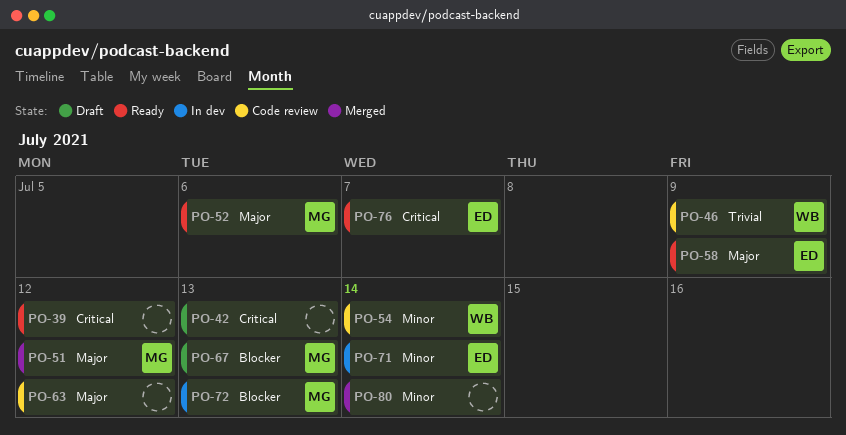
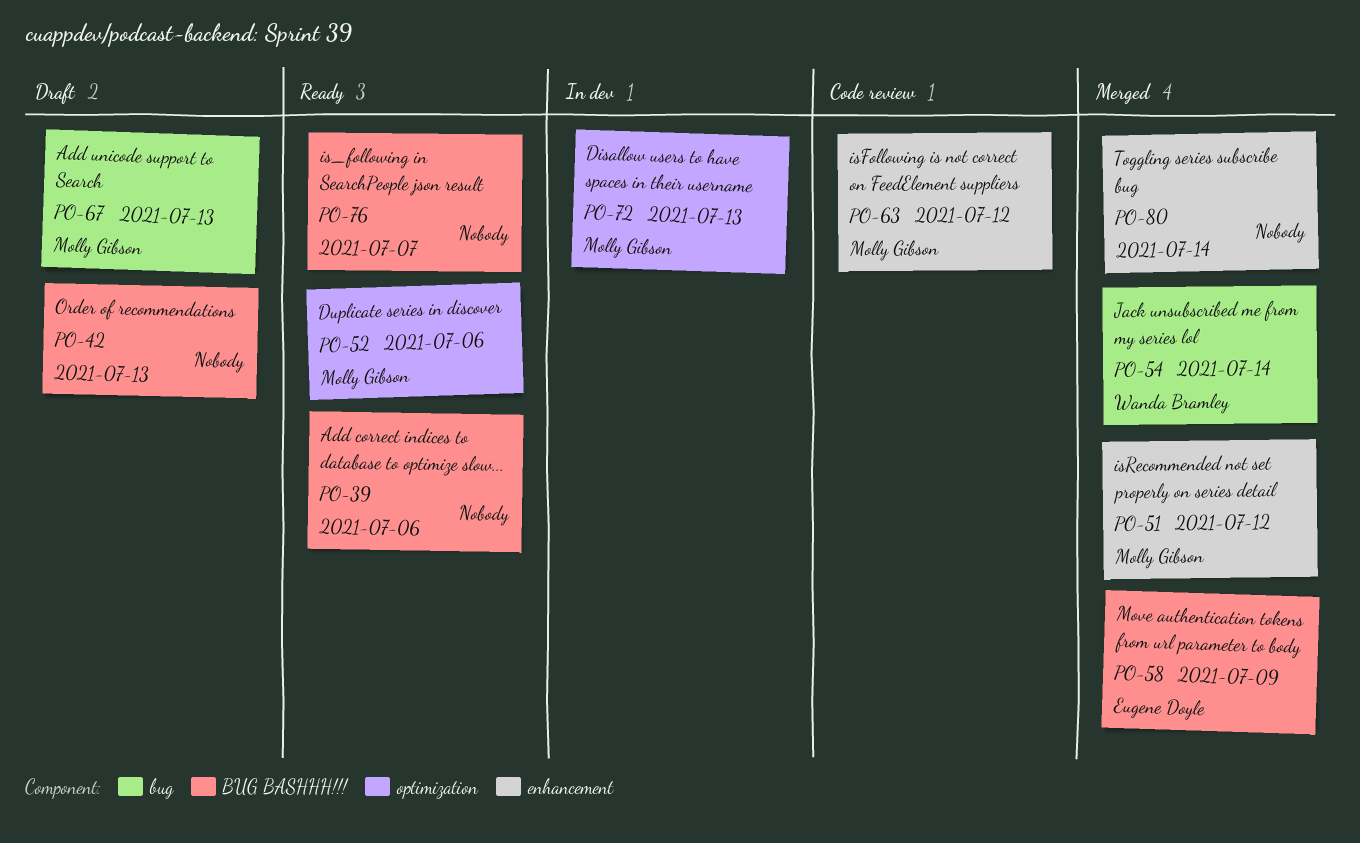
PO-39, due: Jul 12 -> Jul 6
PO-46: present -> none
PO-54, status: Code review -> Merged
PO-58, status: Ready -> Merged
PO-63, owner: none -> Molly Gibson
PO-71: present -> none
PO-76, owner: Eugene Doyle -> none

